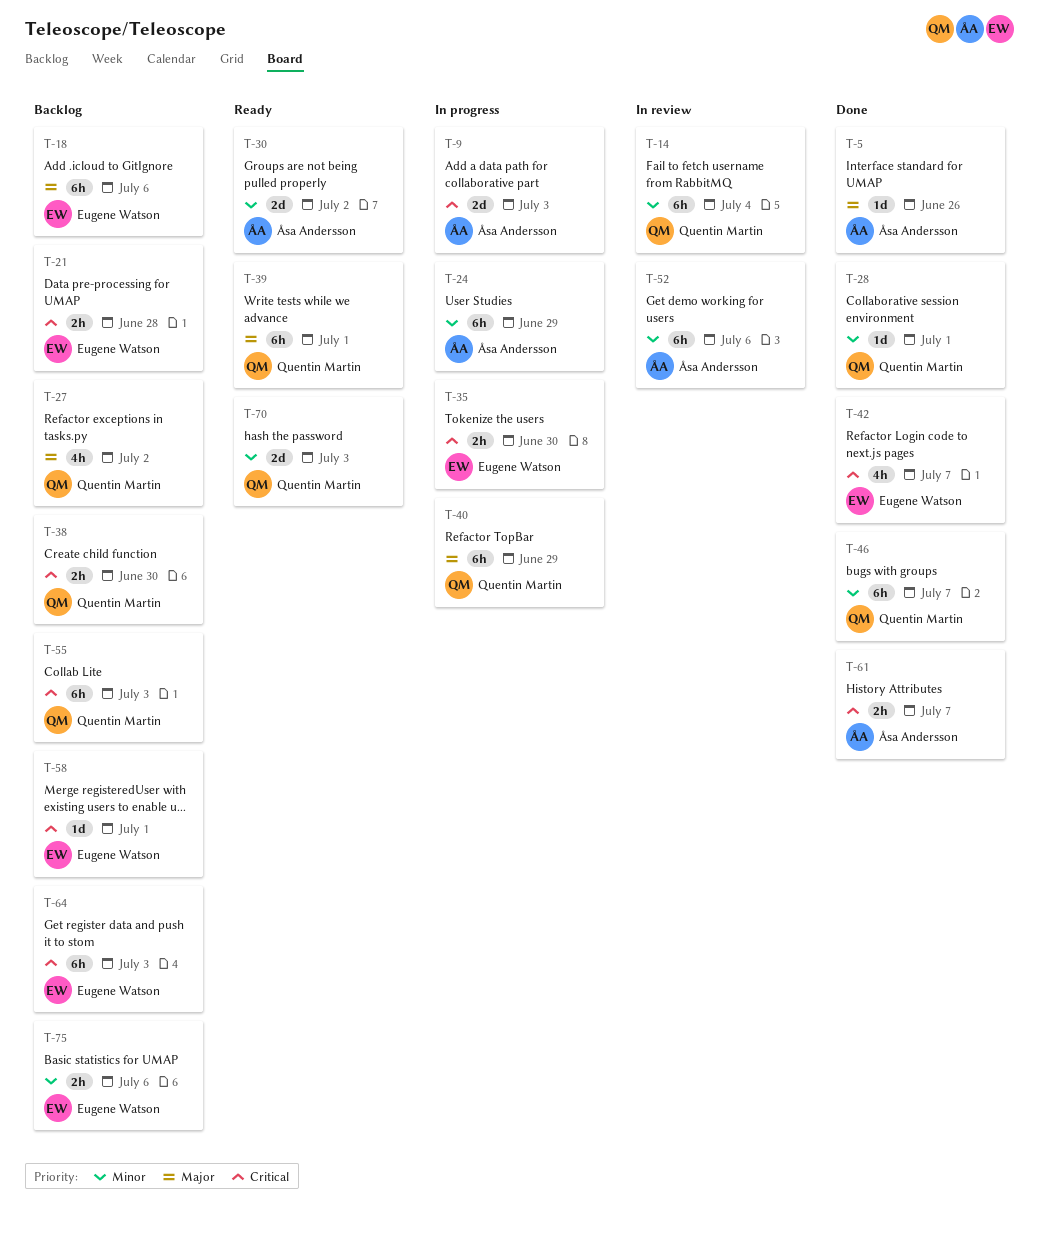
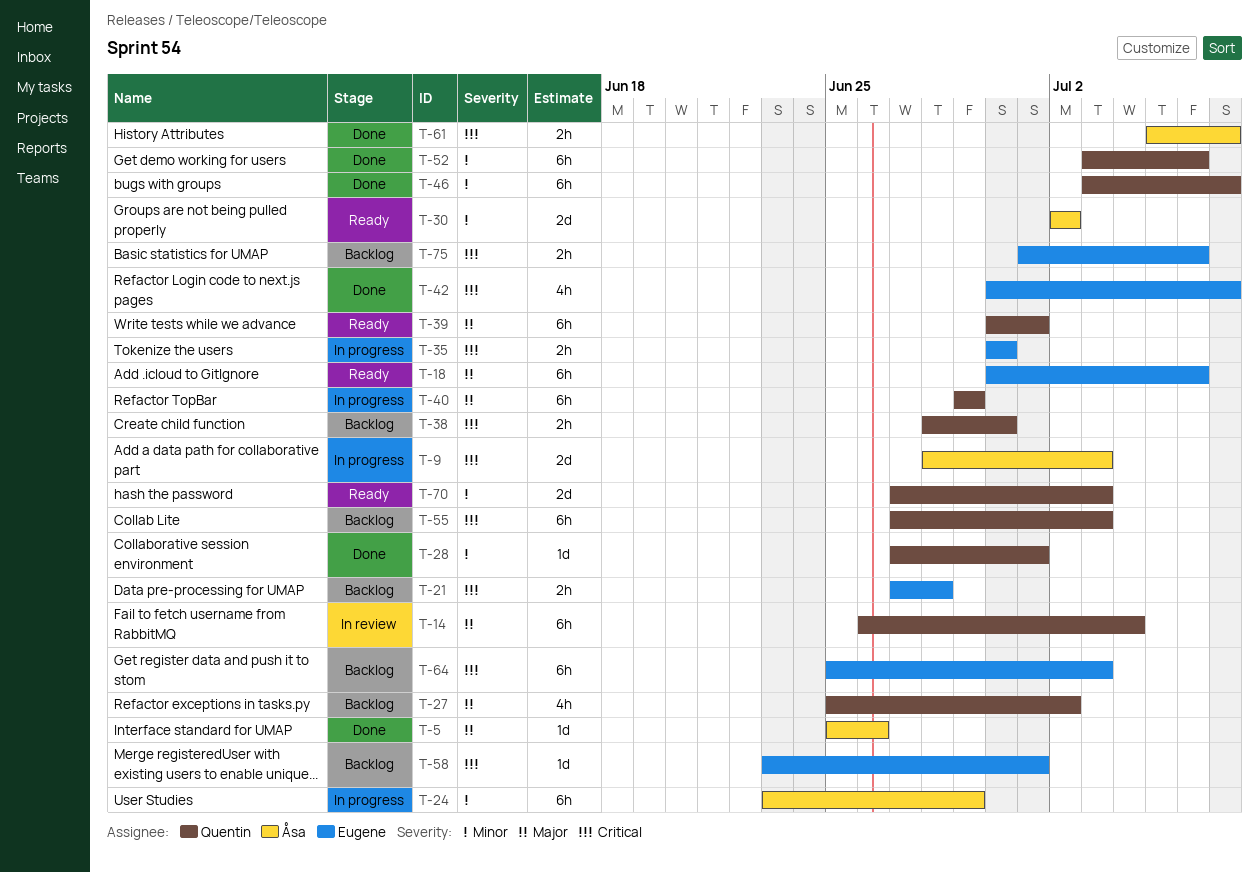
T-14, priority: Minor -> Major
T-18, status: Backlog -> Ready
T-52, status: In review -> Done
T-52, owner: Åsa Andersson -> Quentin Martin
T-75, priority: Minor -> Critical

